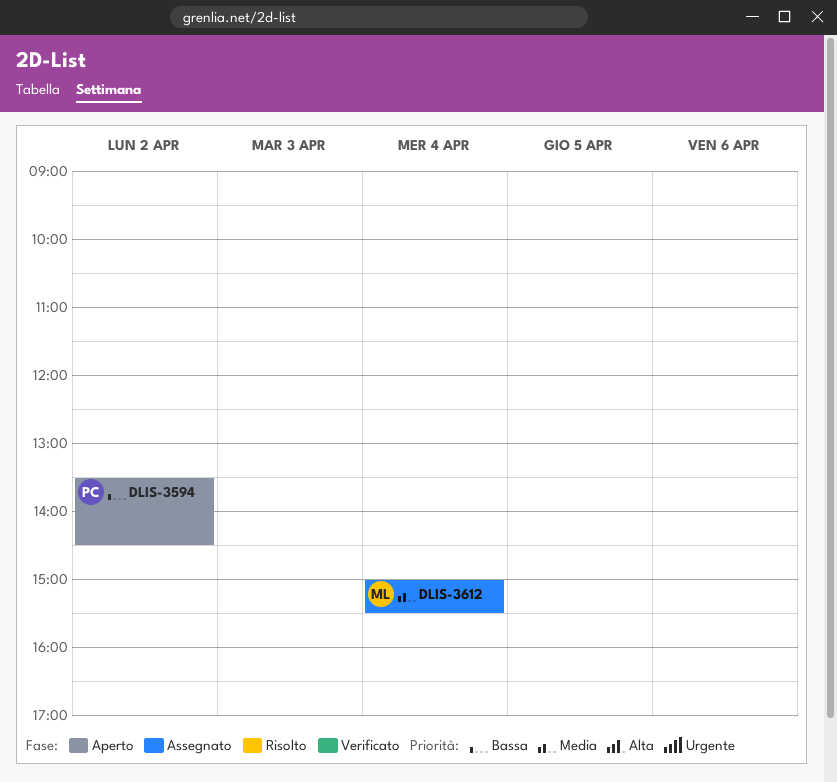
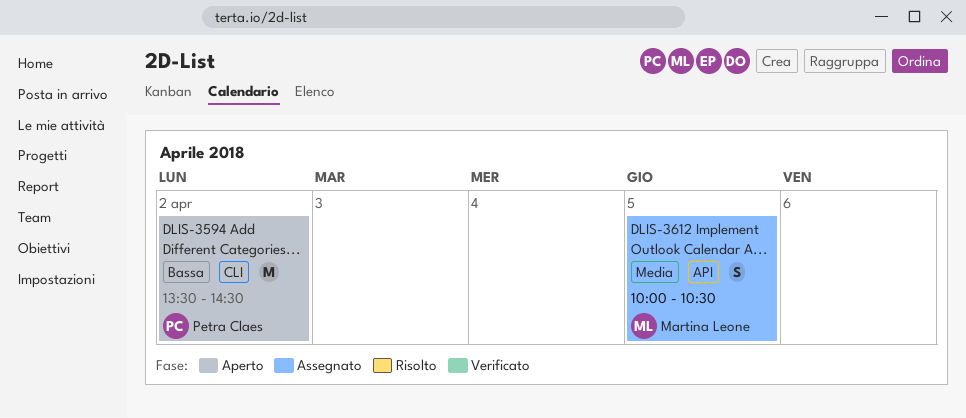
DLIS-3612, day: Apr 4 -> Apr 5
DLIS-3612, begins: 15:00 -> 10:00
DLIS-3612, ends: 15:30 -> 10:30

